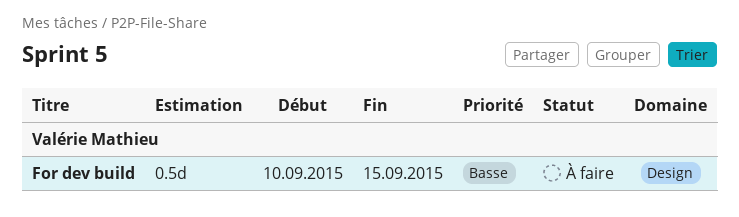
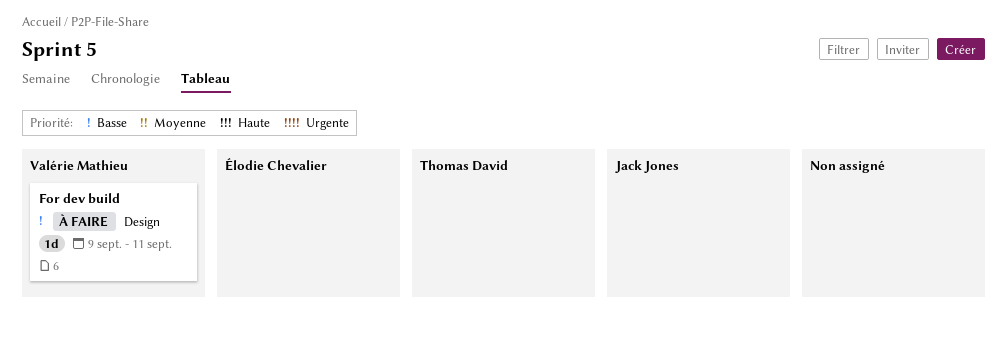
For dev build, estimate: 0.5d -> 1d
For dev build, start: Sep 10 -> Sep 9
For dev build, due: Sep 15 -> Sep 11

